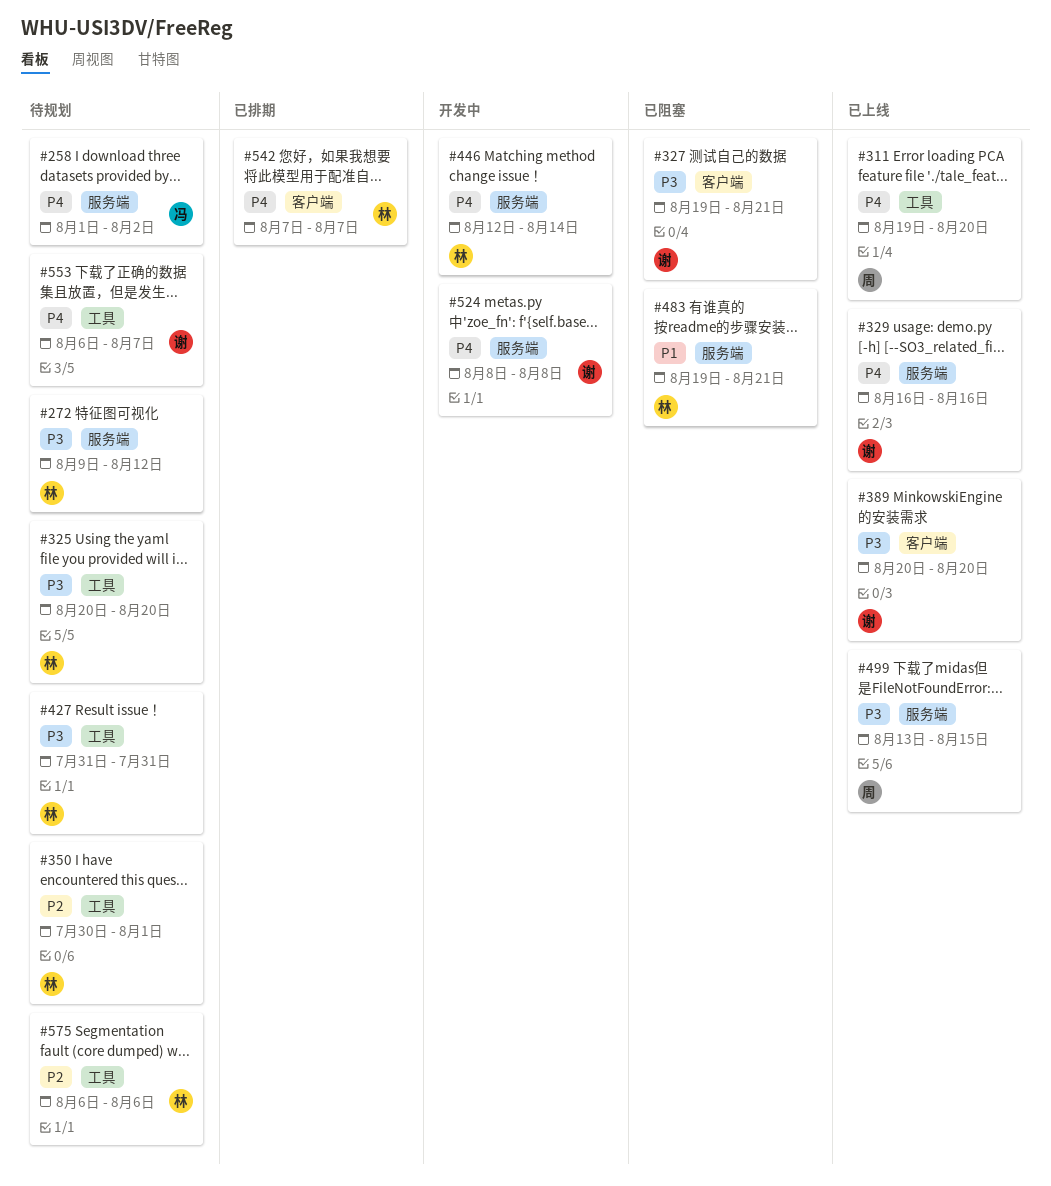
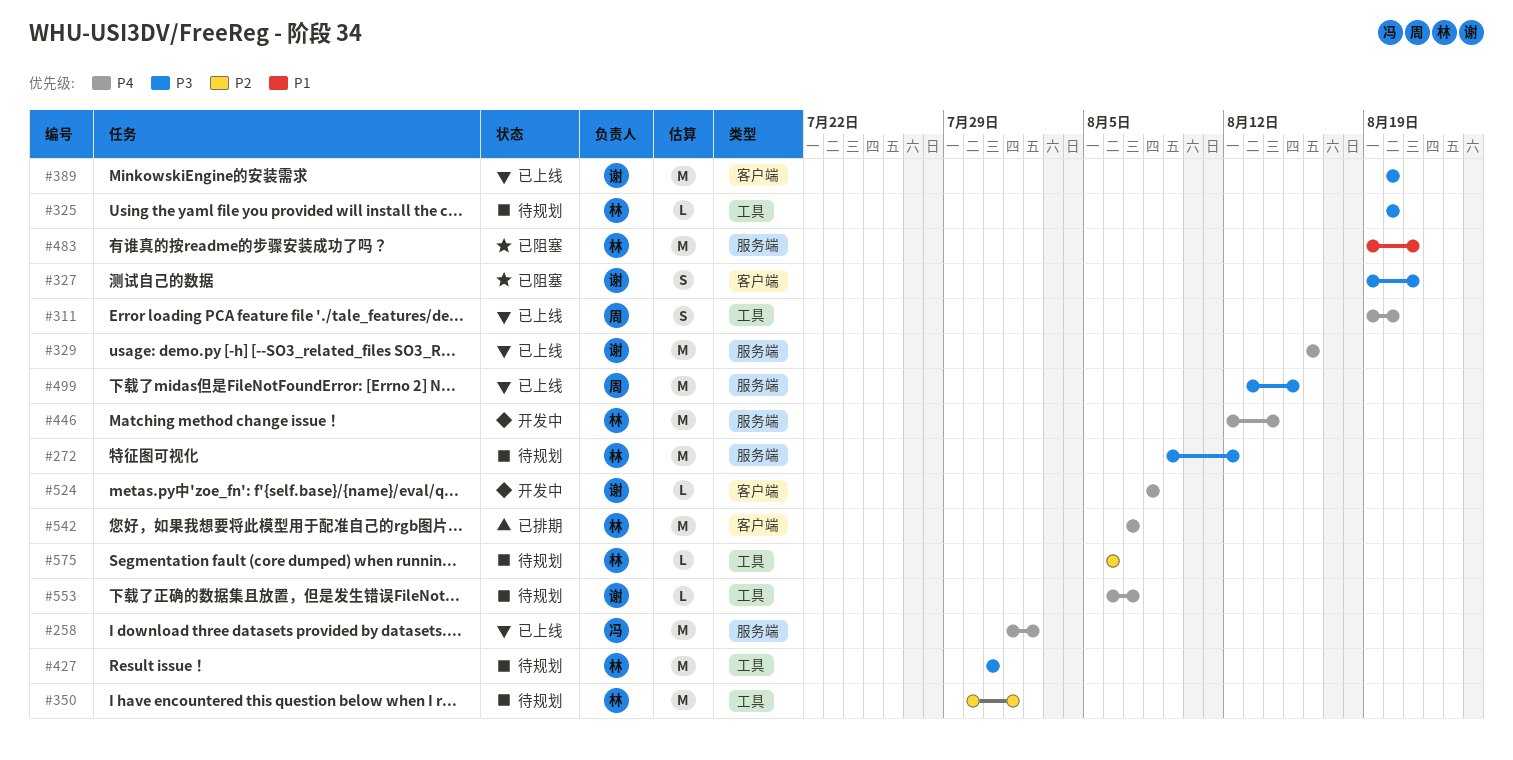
#258, status: 待规划 -> 已上线
#524, label: 服务端 -> 客户端

